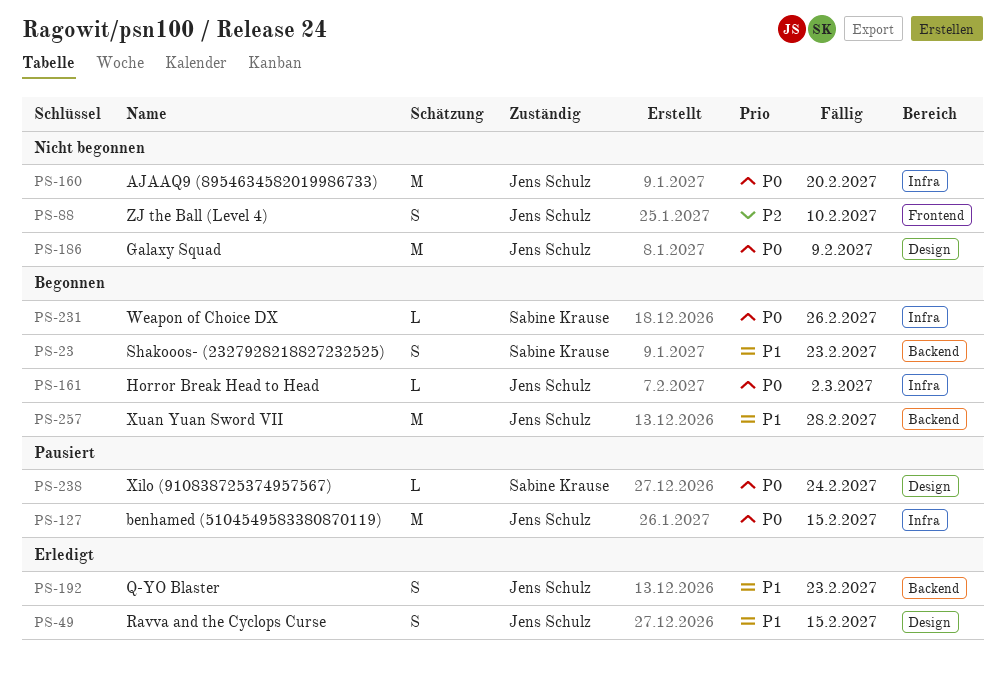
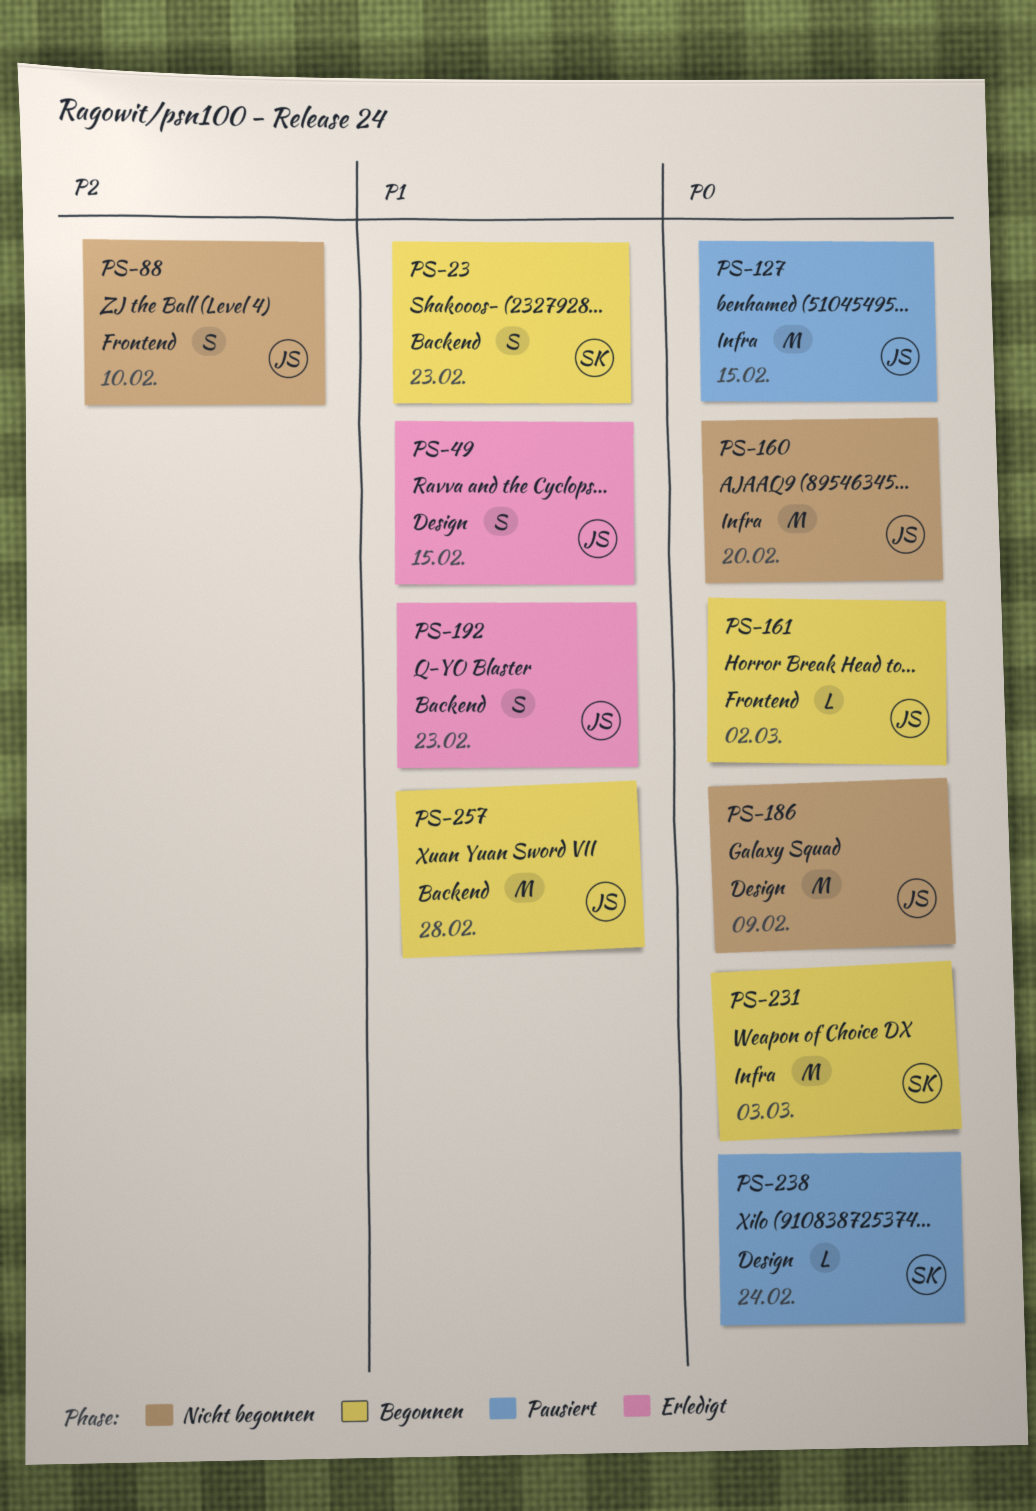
PS-161, label: Infra -> Frontend
PS-231, estimate: L -> M
PS-231, due: Feb 26 -> Mar 3

